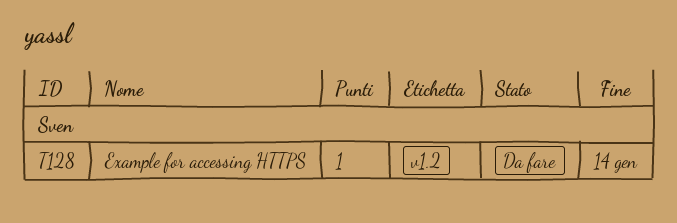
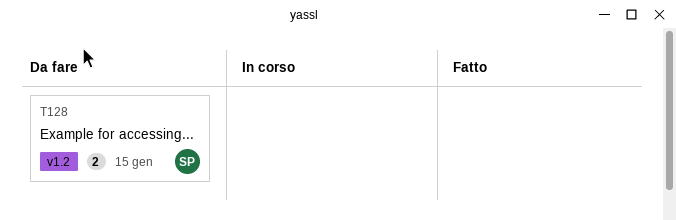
T128, estimate: 1 -> 2
T128, due: Jan 14 -> Jan 15

